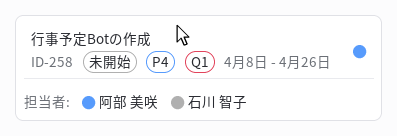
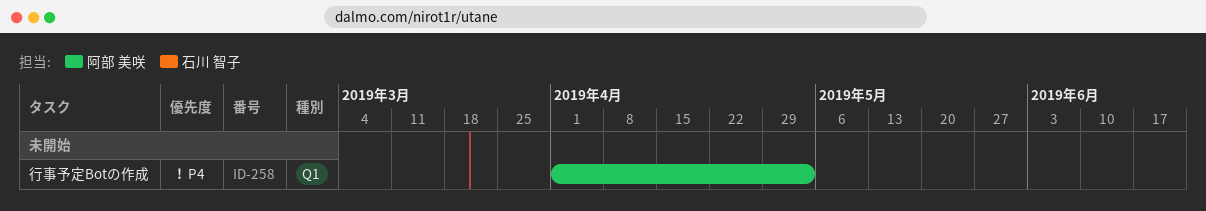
ID-258, start: Apr 8 -> Apr 1
ID-258, due: Apr 26 -> May 3

